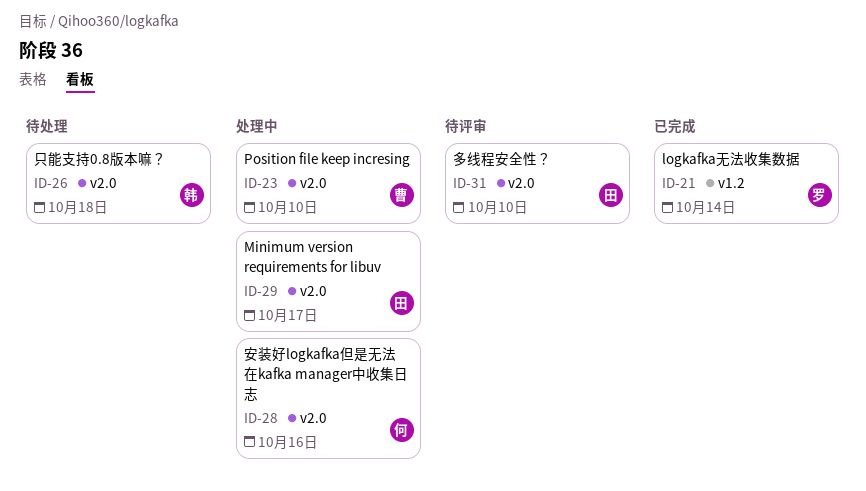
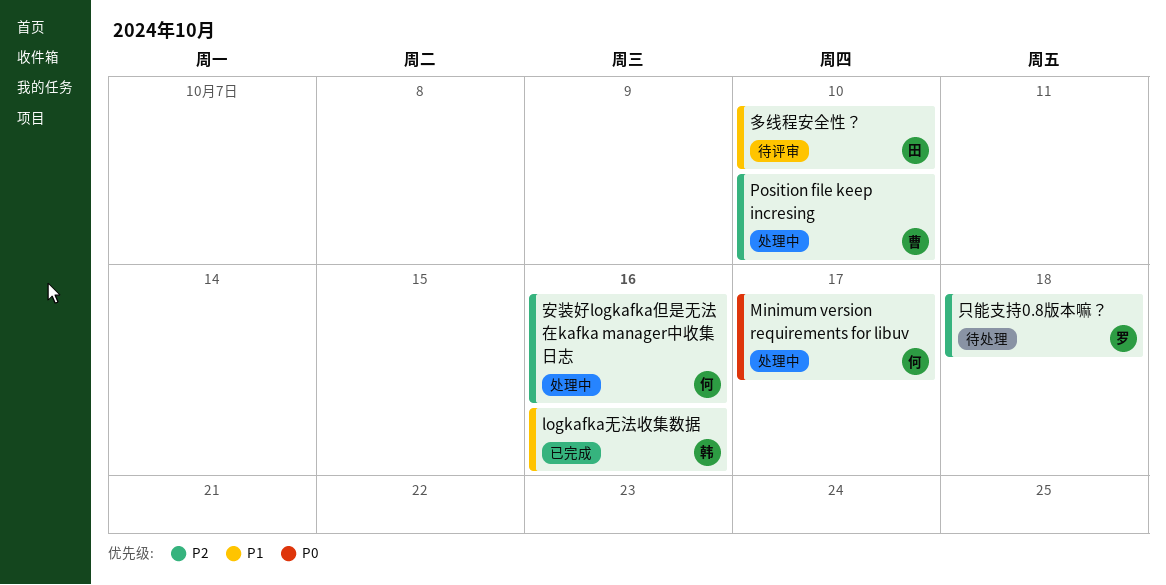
logkafka无法收集数据, owner: 罗 -> 韩
logkafka无法收集数据, due: Oct 14 -> Oct 16
Minimum version requirements for libuv, owner: 田 -> 何
只能支持0.8版本嘛？, owner: 韩 -> 罗

